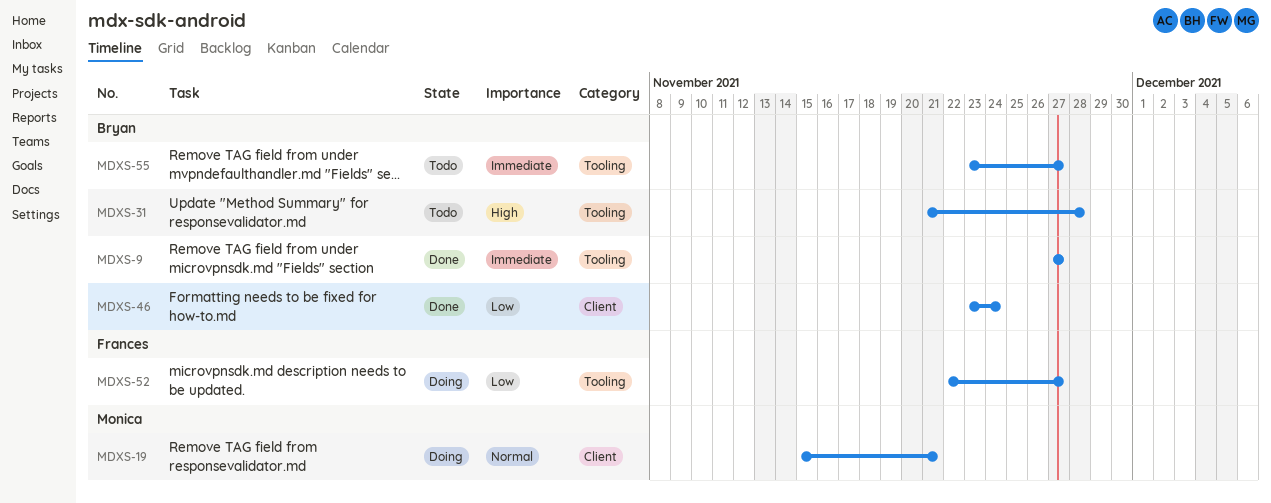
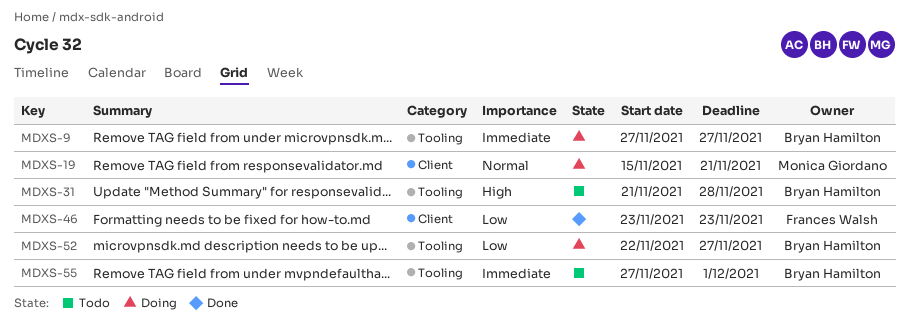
MDXS-9, status: Done -> Doing
MDXS-46, owner: Bryan Hamilton -> Frances Walsh
MDXS-46, due: Nov 24 -> Nov 23
MDXS-52, owner: Frances Walsh -> Bryan Hamilton
MDXS-55, start: Nov 23 -> Nov 27
MDXS-55, due: Nov 27 -> Dec 1

